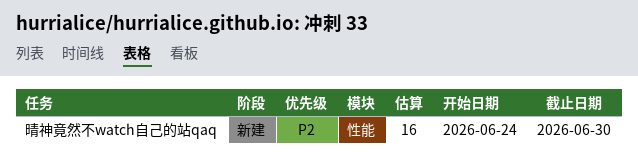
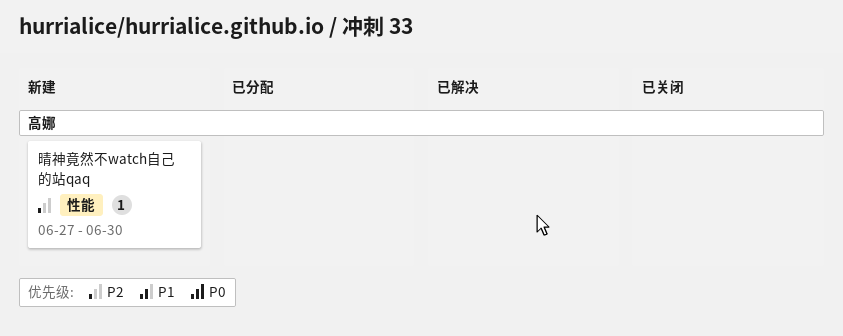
晴神竟然不watch自己的站qaq, estimate: 16 -> 1
晴神竟然不watch自己的站qaq, start: Jun 24 -> Jun 27

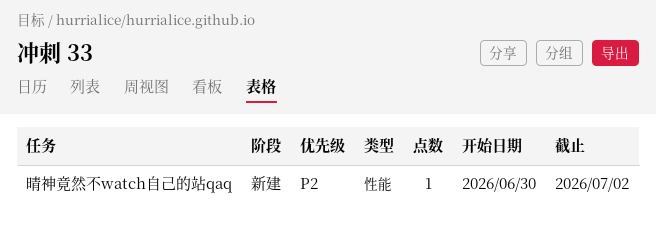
晴神竟然不watch自己的站qaq, start: Jun 27 -> Jun 30
晴神竟然不watch自己的站qaq, due: Jun 30 -> Jul 2

